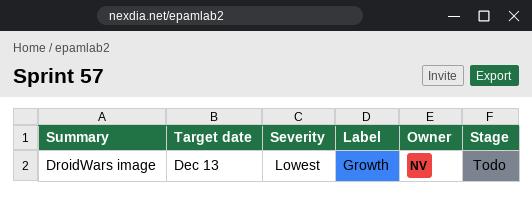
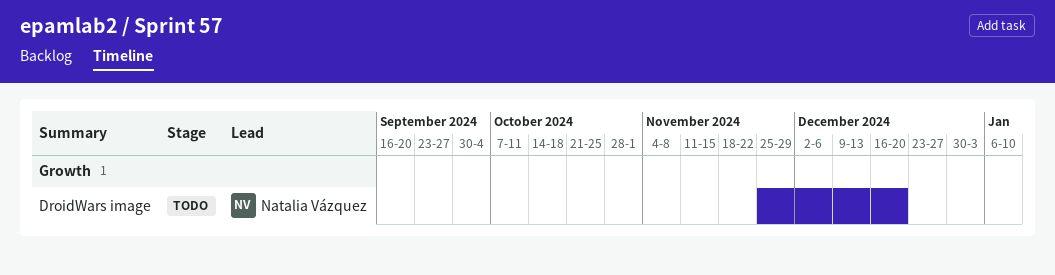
DroidWars image, due: Dec 13 -> Dec 20

